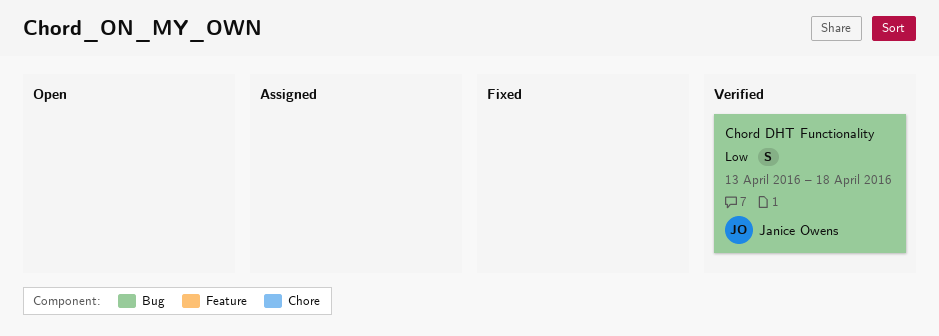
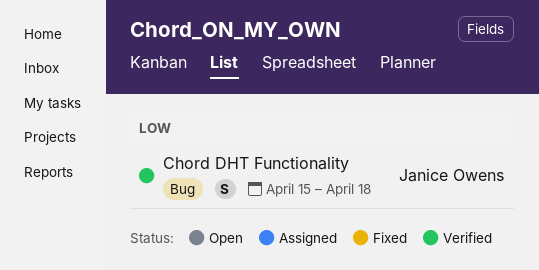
Chord DHT Functionality, start: Apr 13 -> Apr 15

